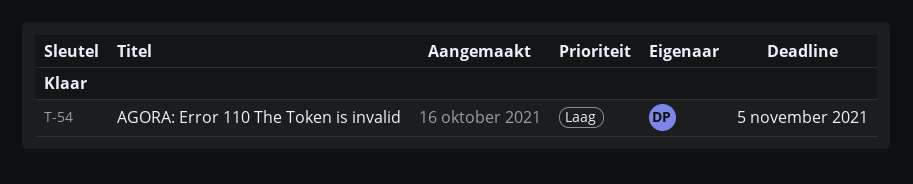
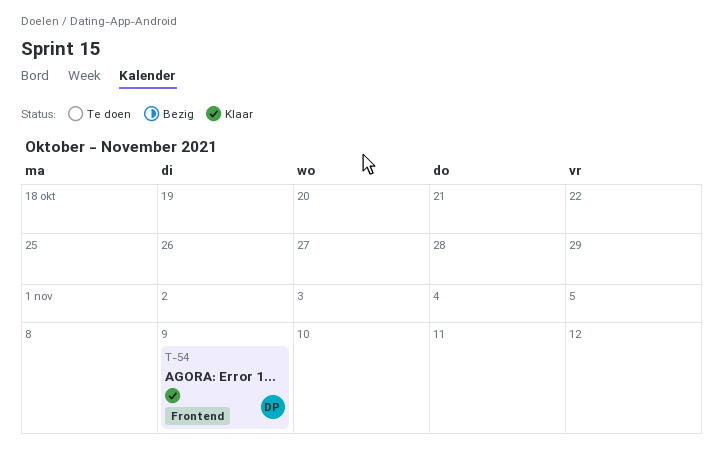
T-54, due: Nov 5 -> Nov 9

